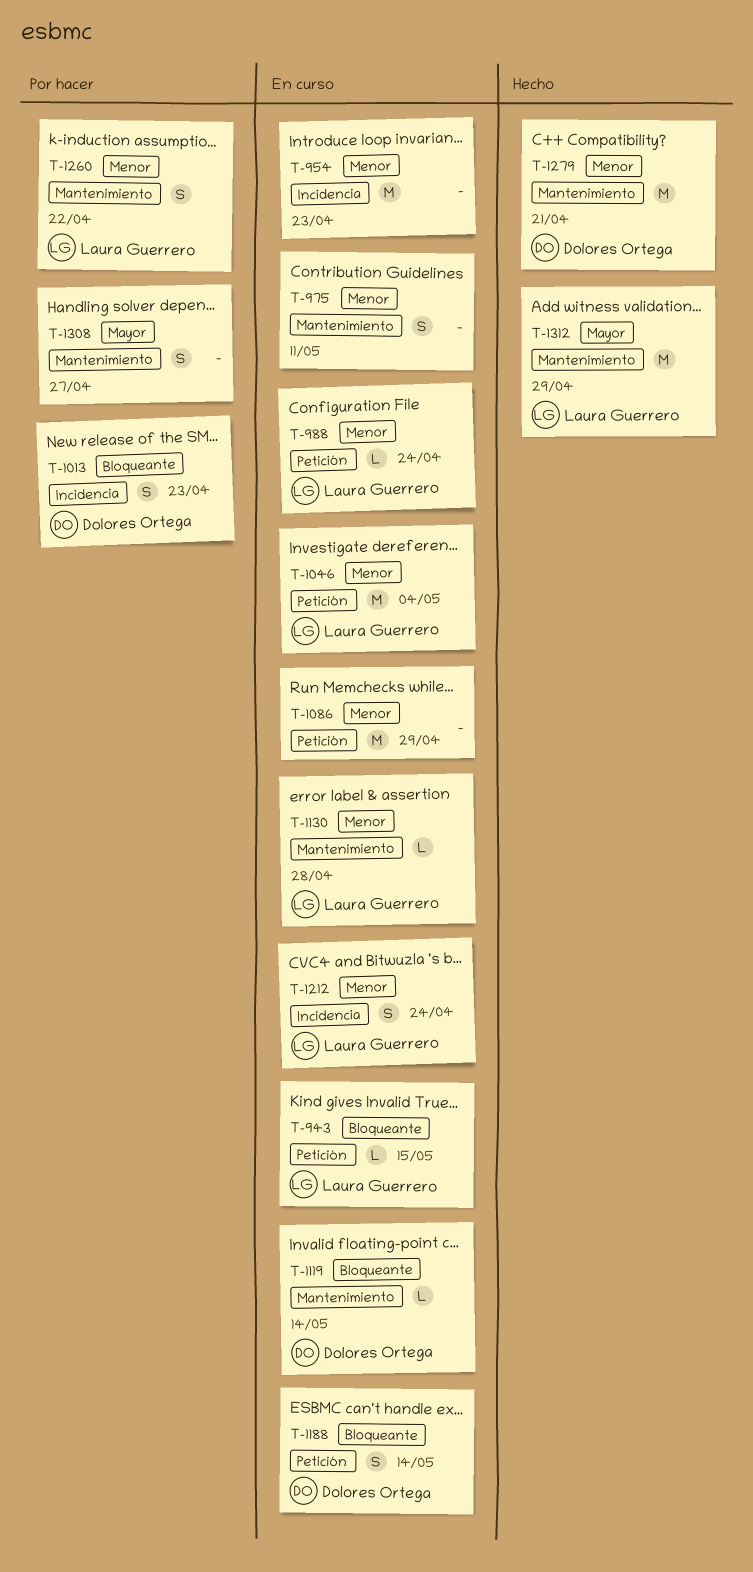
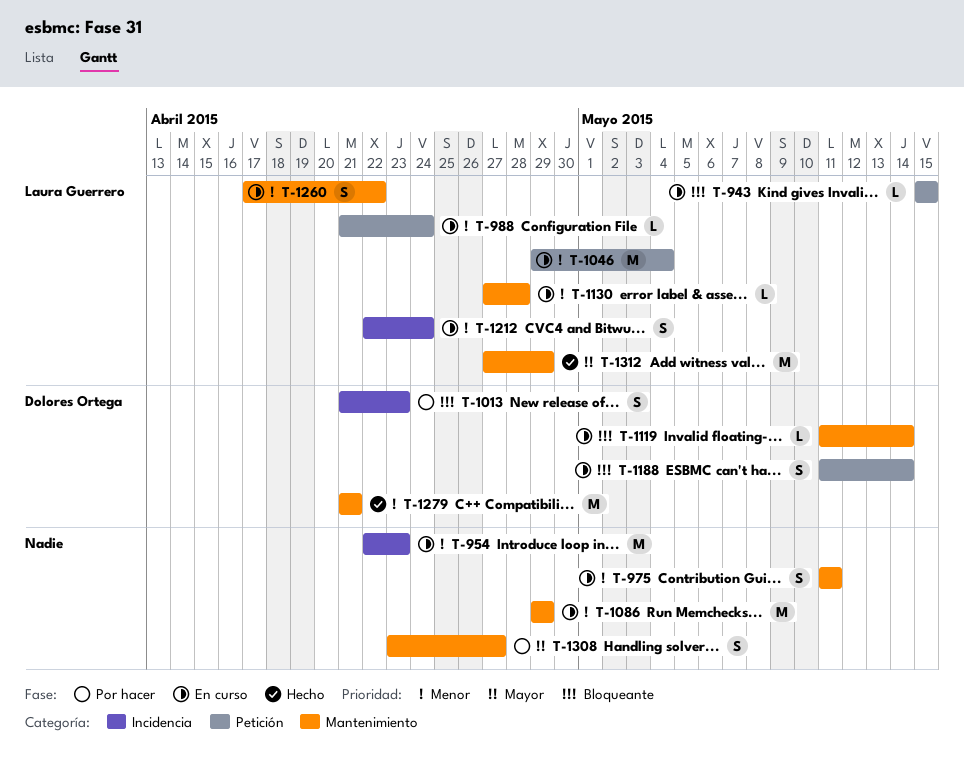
T-1086, label: Petición -> Mantenimiento
T-1260, status: Por hacer -> En curso

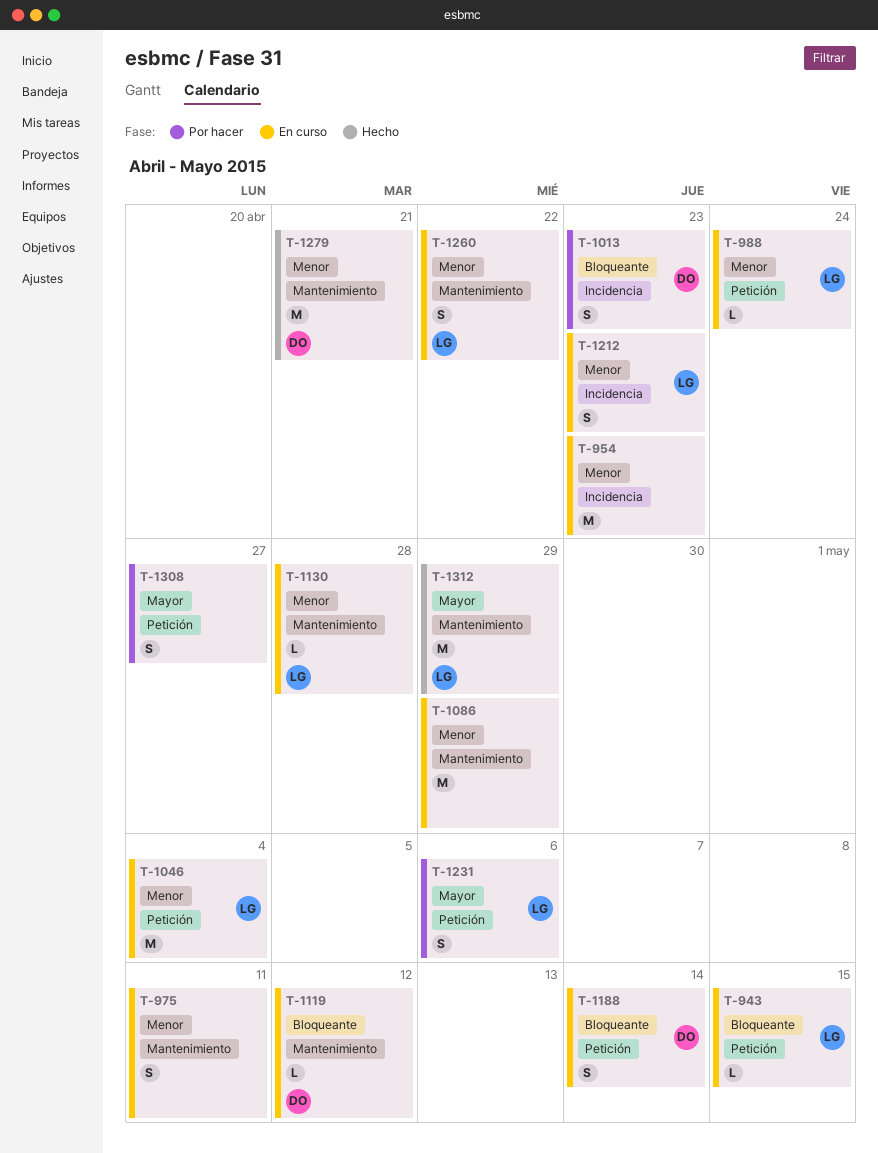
T-1119, due: May 14 -> May 12
T-1212, due: Apr 24 -> Apr 23
T-1231: none -> present
T-1308, label: Mantenimiento -> Petición

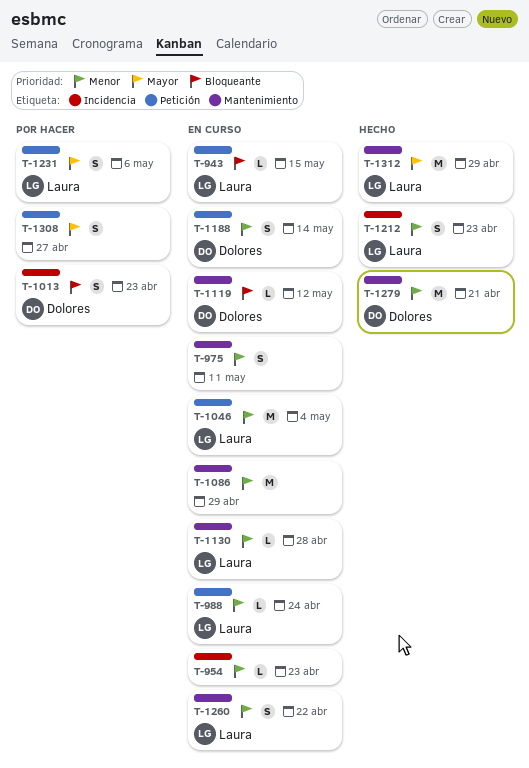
T-954, estimate: M -> L
T-1188, priority: Bloqueante -> Menor
T-1212, status: En curso -> Hecho

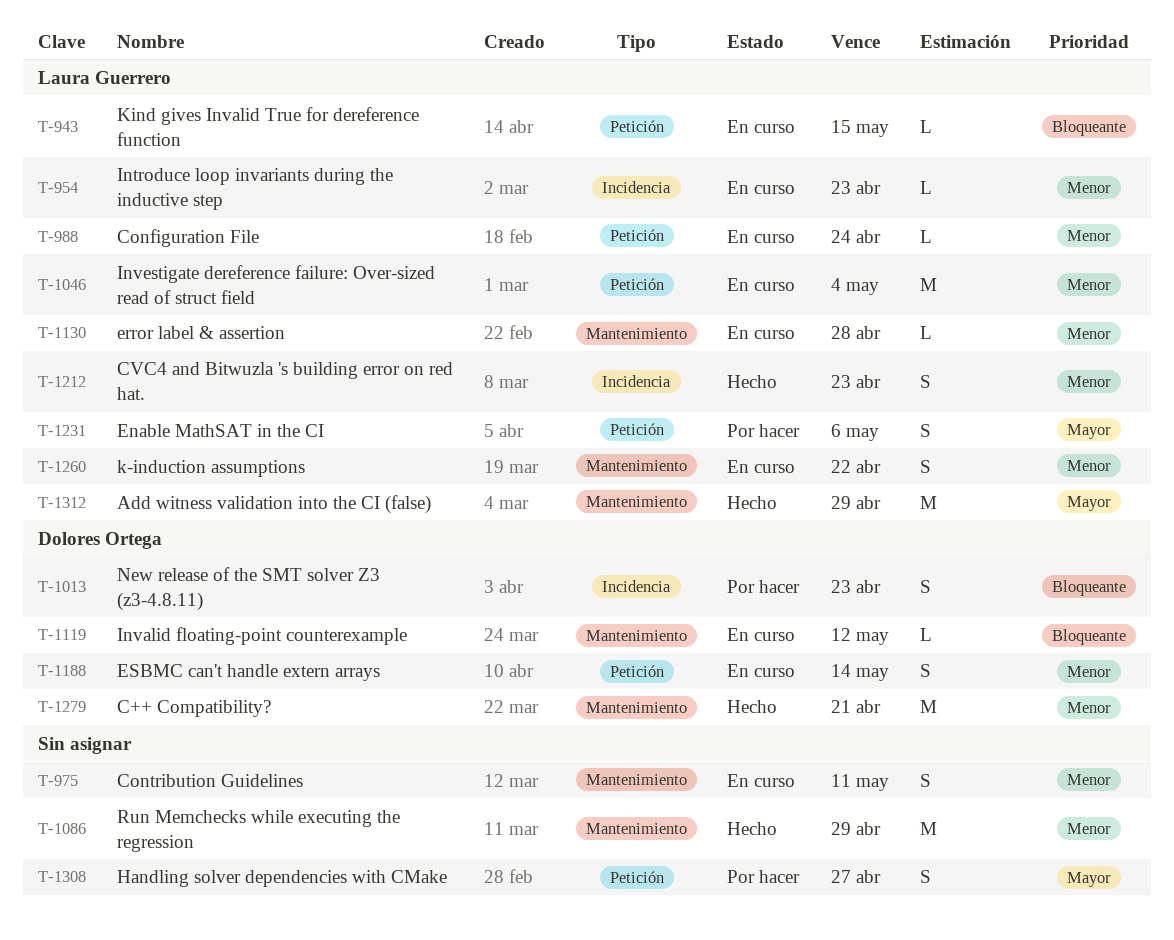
T-954, owner: none -> Laura Guerrero
T-1086, status: En curso -> Hecho

